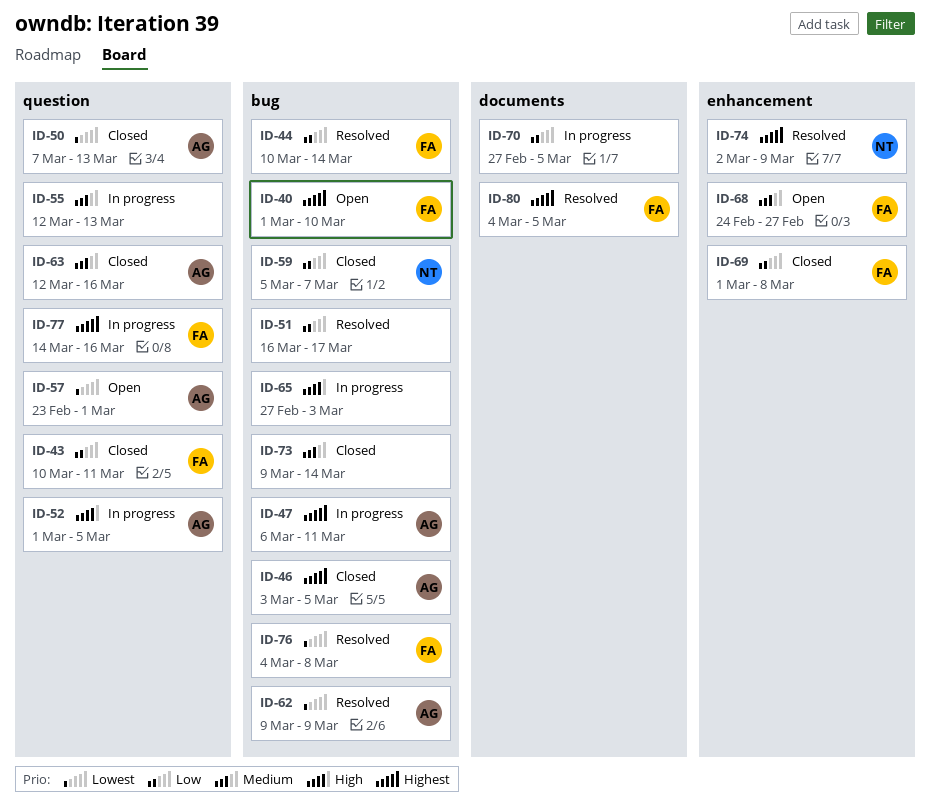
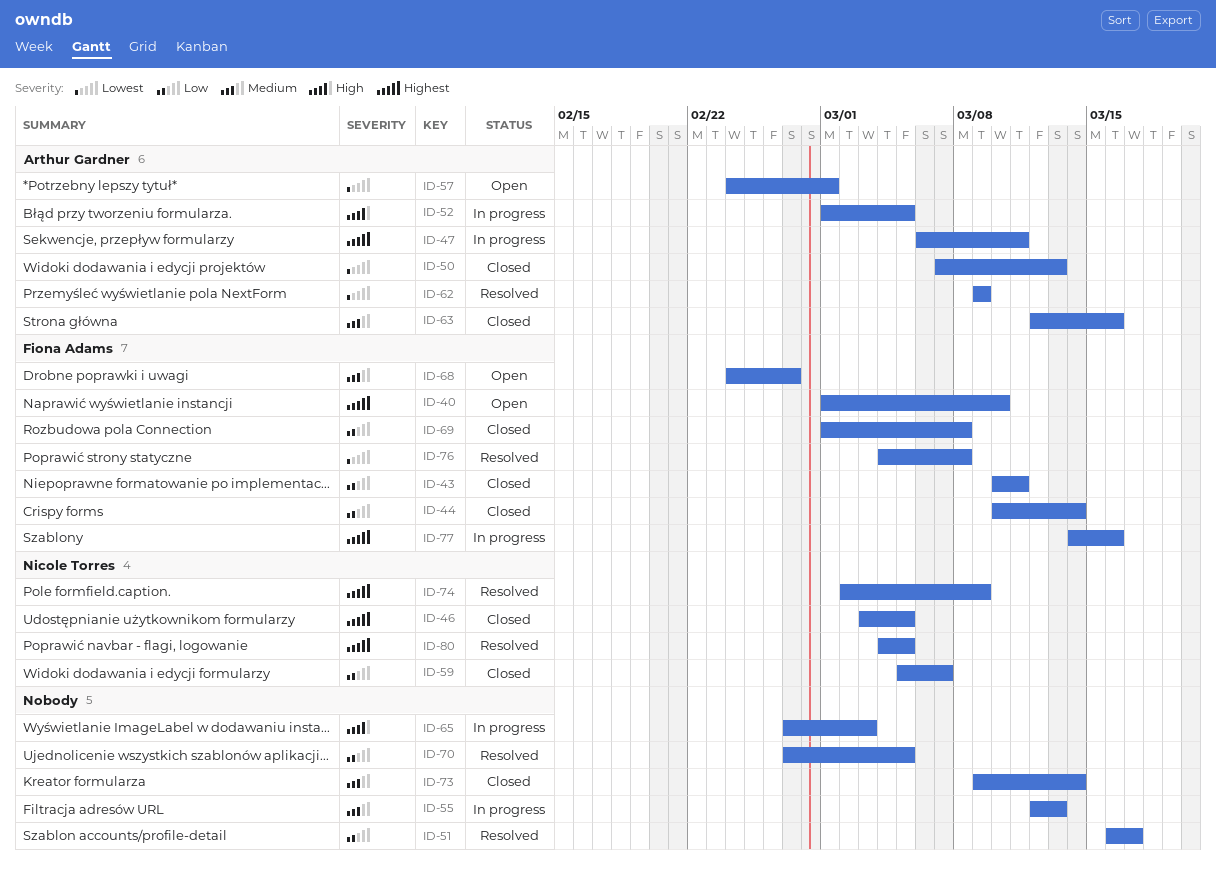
ID-44, status: Resolved -> Closed
ID-46, owner: Arthur Gardner -> Nicole Torres
ID-57, start: Feb 23 -> Feb 24
ID-70, status: In progress -> Resolved
ID-80, owner: Fiona Adams -> Nicole Torres

